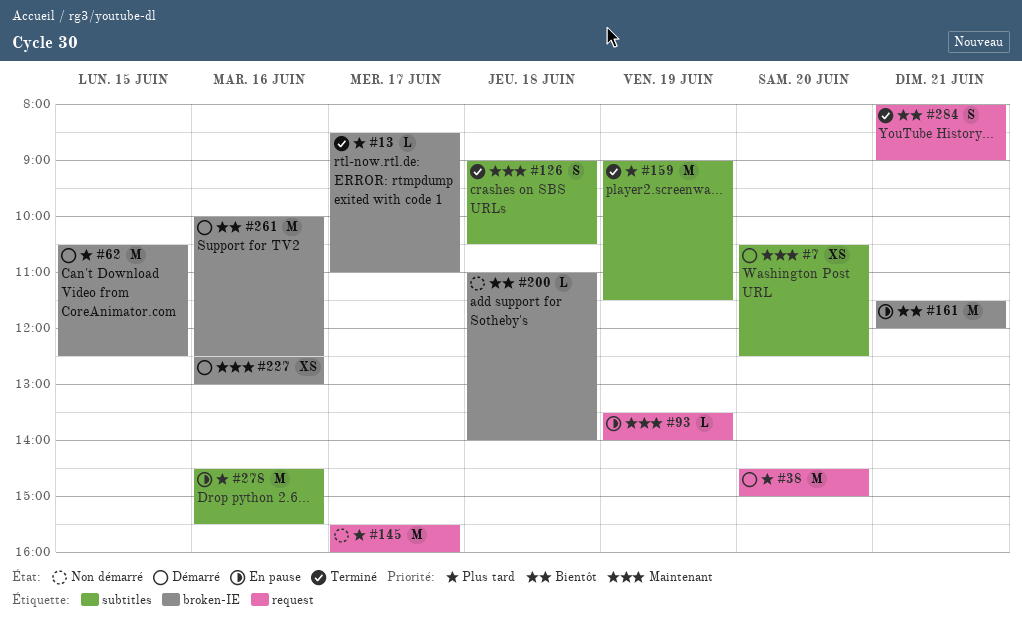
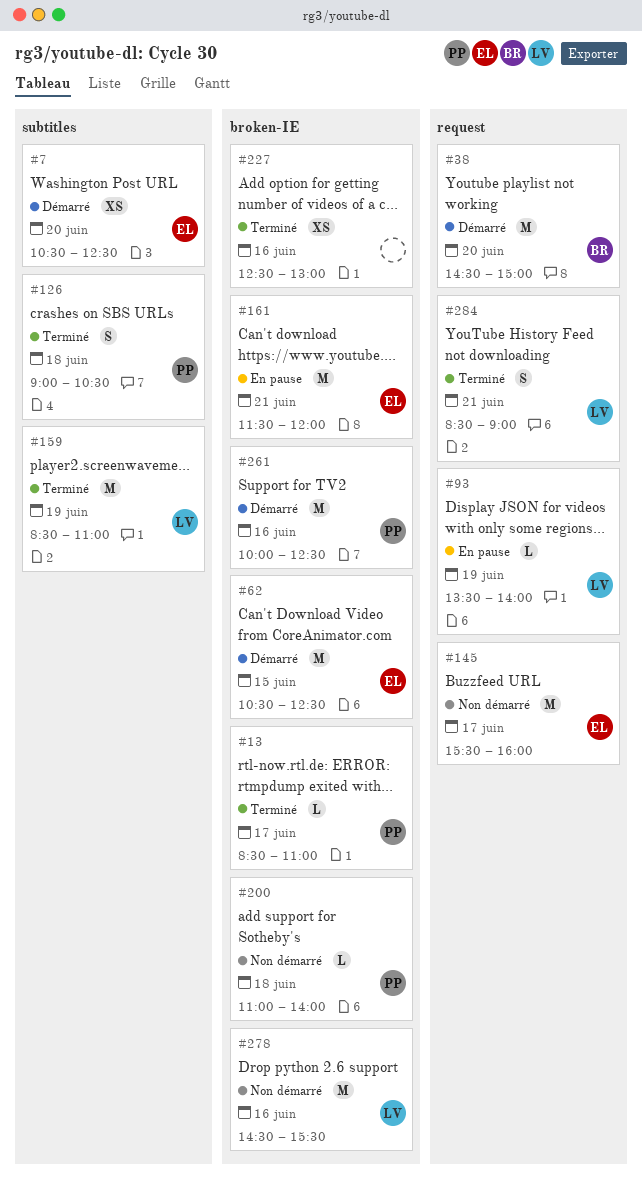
#159, begins: 09:00 -> 08:30
#159, ends: 11:30 -> 11:00
#227, status: Démarré -> Terminé
#278, status: En pause -> Non démarré
#278, label: subtitles -> broken-IE
#284, begins: 08:00 -> 08:30

